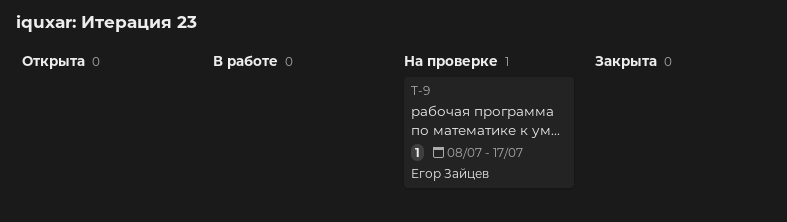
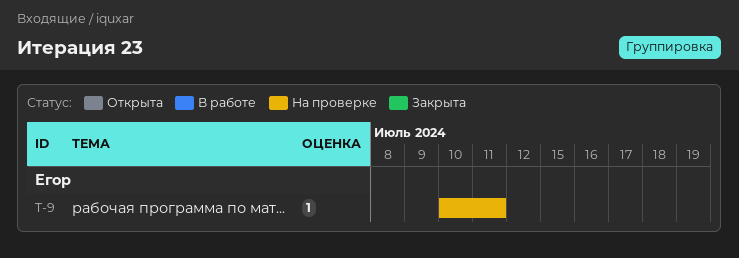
T-9, start: Jul 8 -> Jul 10
T-9, due: Jul 17 -> Jul 11

